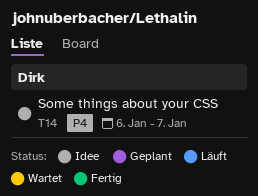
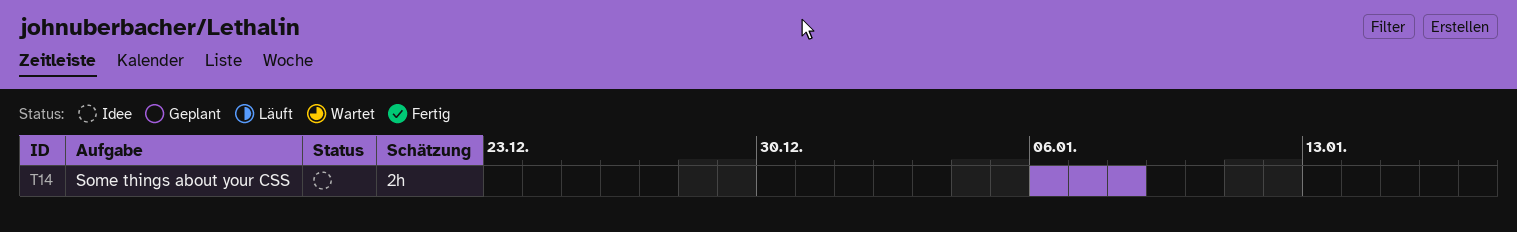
T14, due: Jan 7 -> Jan 8

